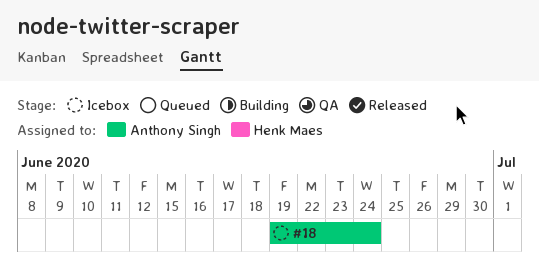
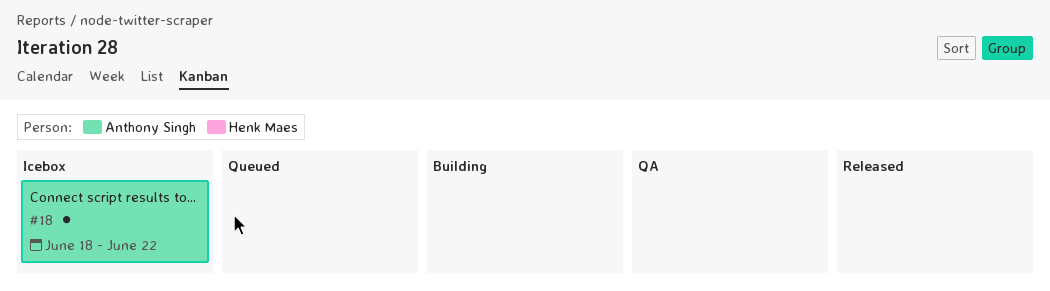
#18, start: Jun 19 -> Jun 18
#18, due: Jun 24 -> Jun 22

